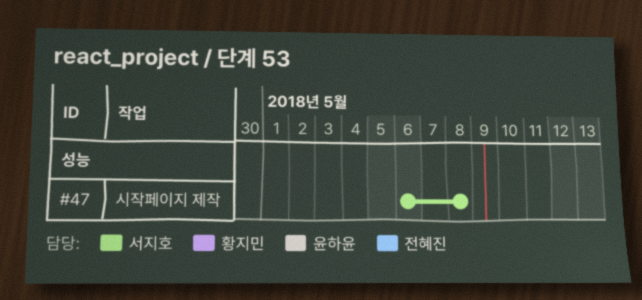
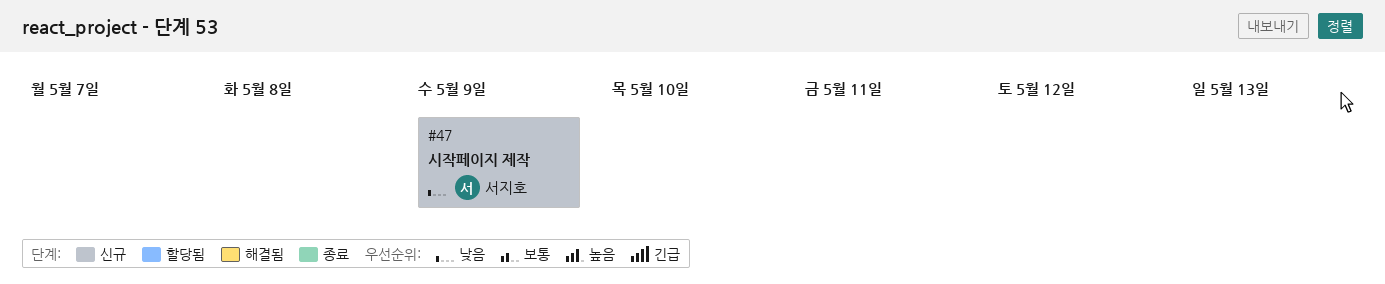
#47, due: May 8 -> May 9

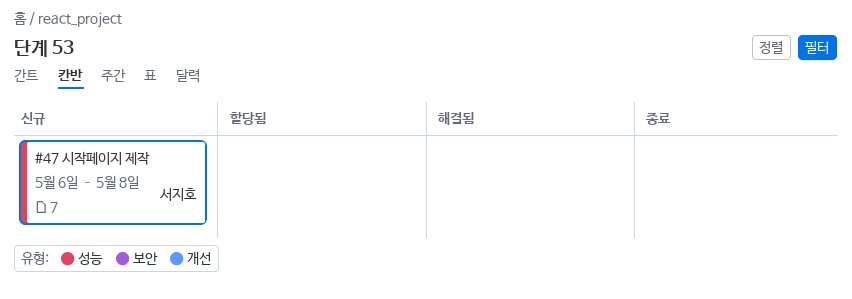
#47, due: May 9 -> May 8

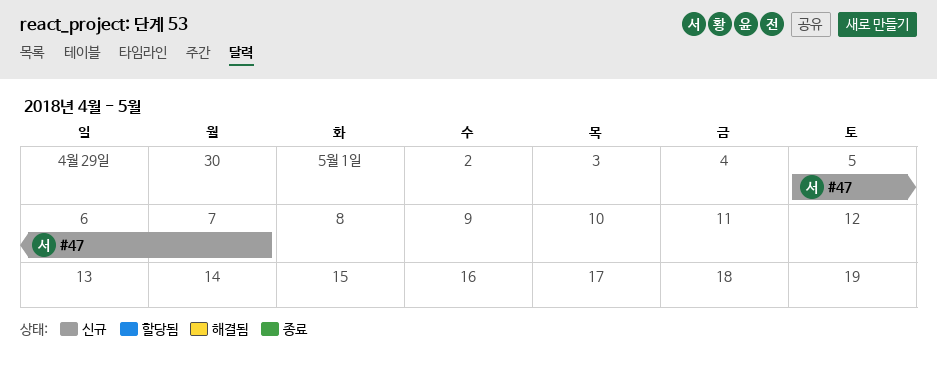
#47, start: May 6 -> May 5
#47, due: May 8 -> May 7

